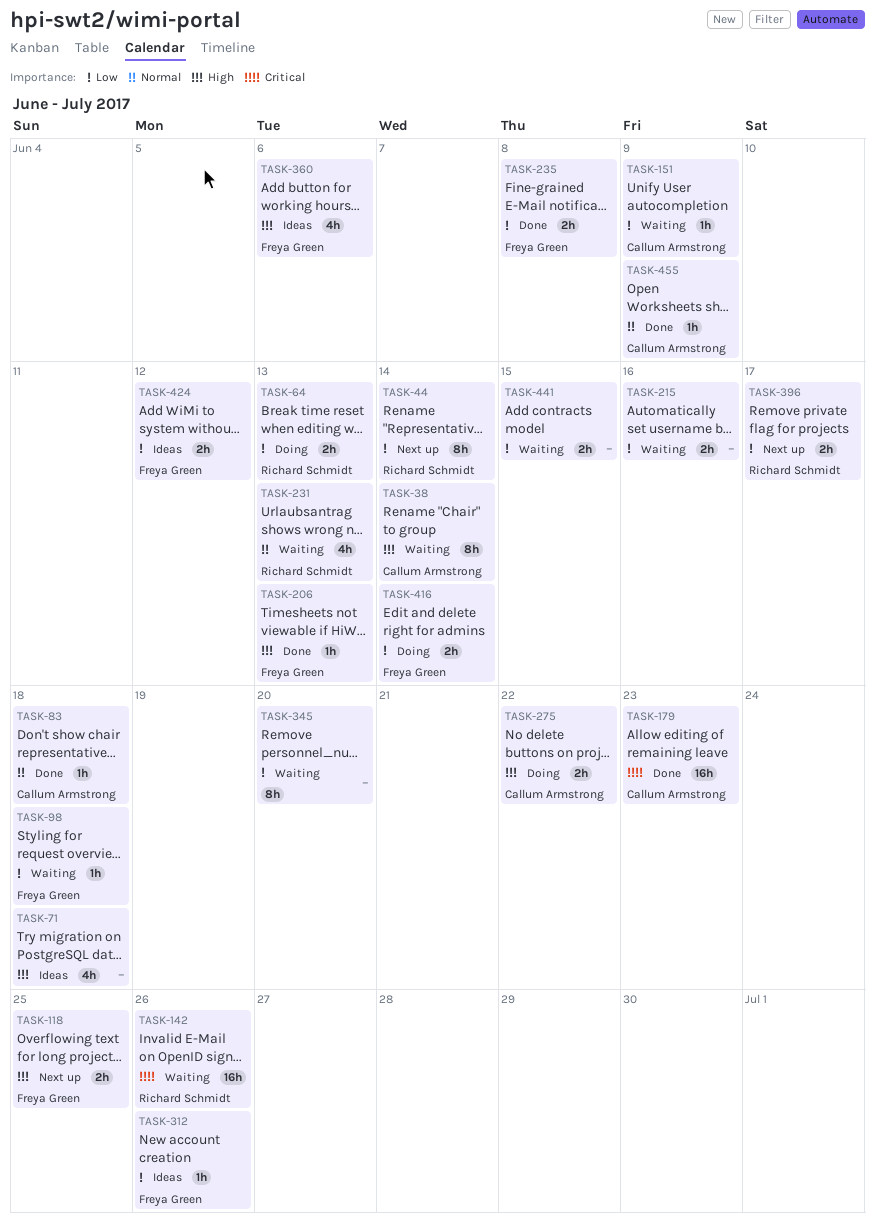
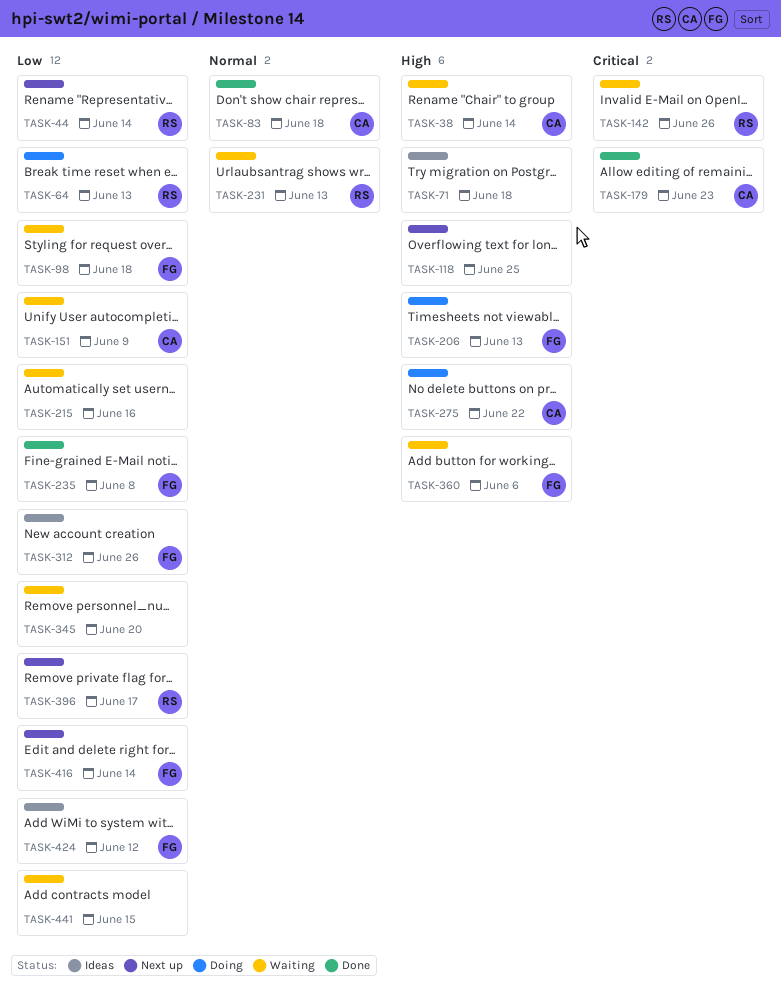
TASK-118, owner: Freya Green -> none
TASK-206, status: Done -> Doing
TASK-360, status: Ideas -> Waiting
TASK-416, status: Doing -> Next up
TASK-455: present -> none

